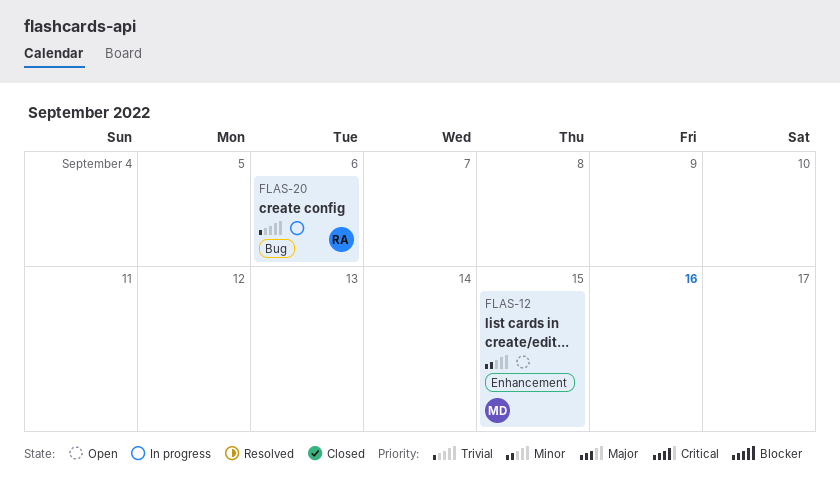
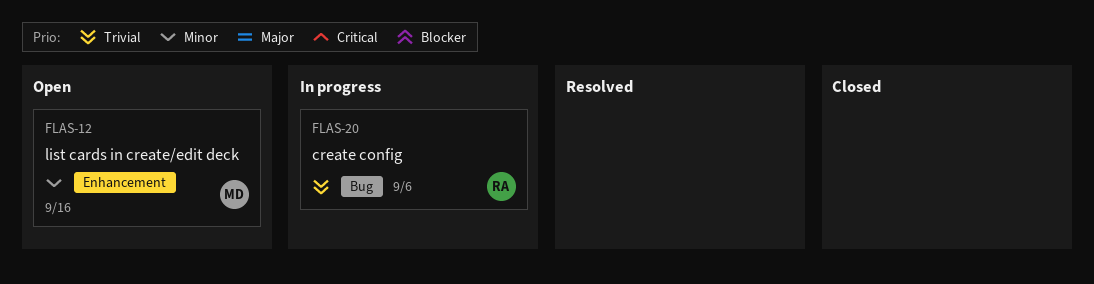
FLAS-12, due: Sep 15 -> Sep 16

